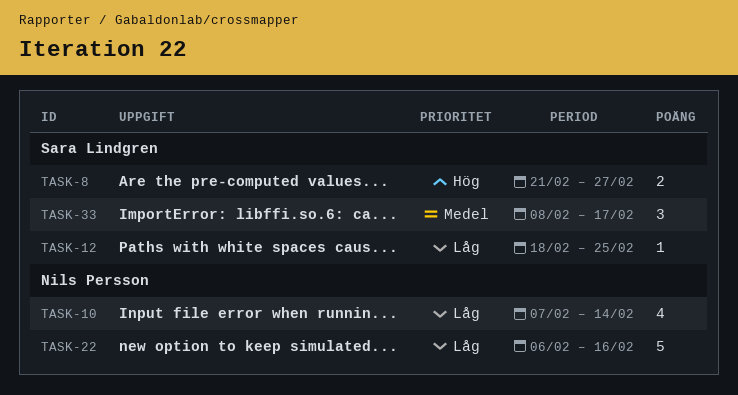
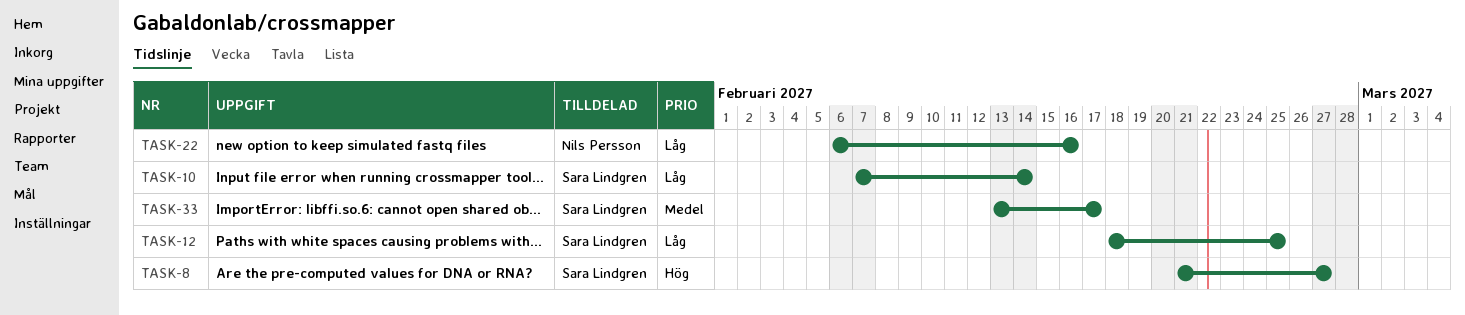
TASK-10, owner: Nils Persson -> Sara Lindgren
TASK-33, start: Feb 8 -> Feb 13

